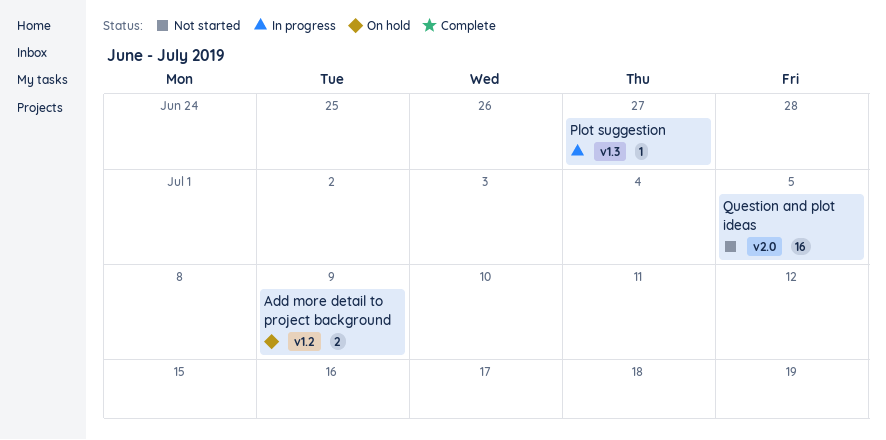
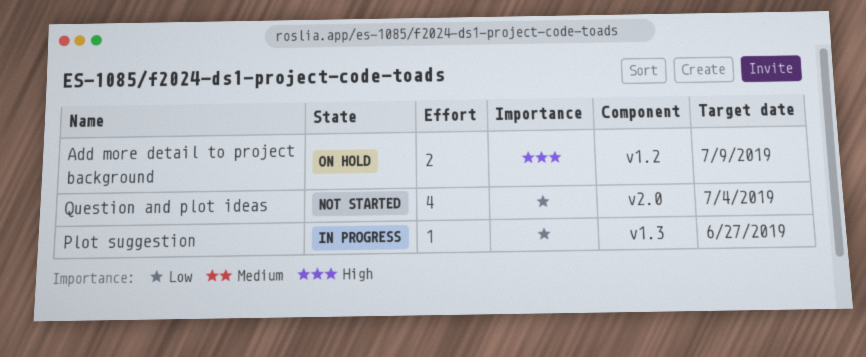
Question and plot ideas, estimate: 16 -> 4
Question and plot ideas, due: Jul 5 -> Jul 4

